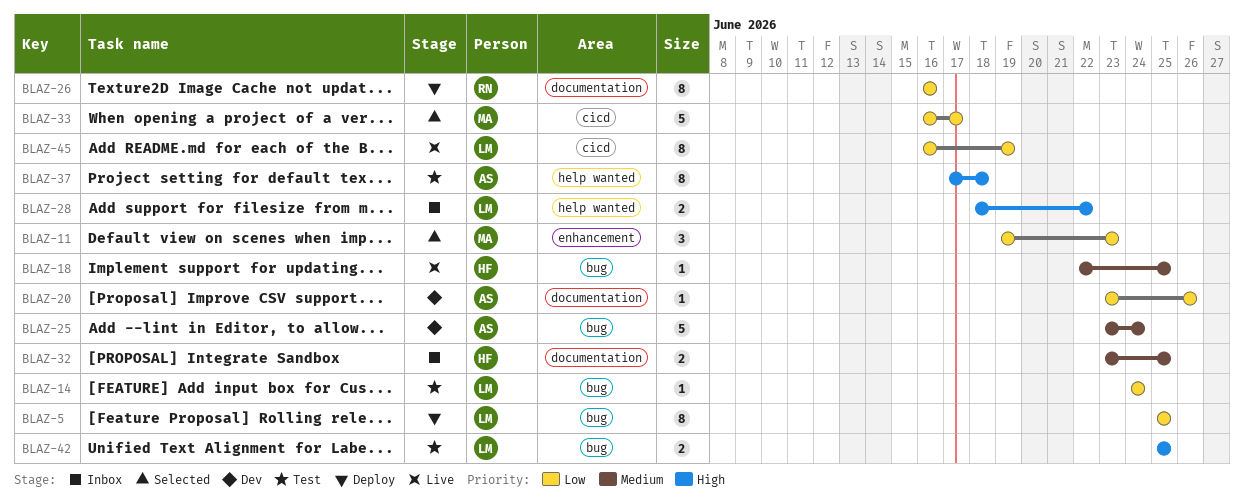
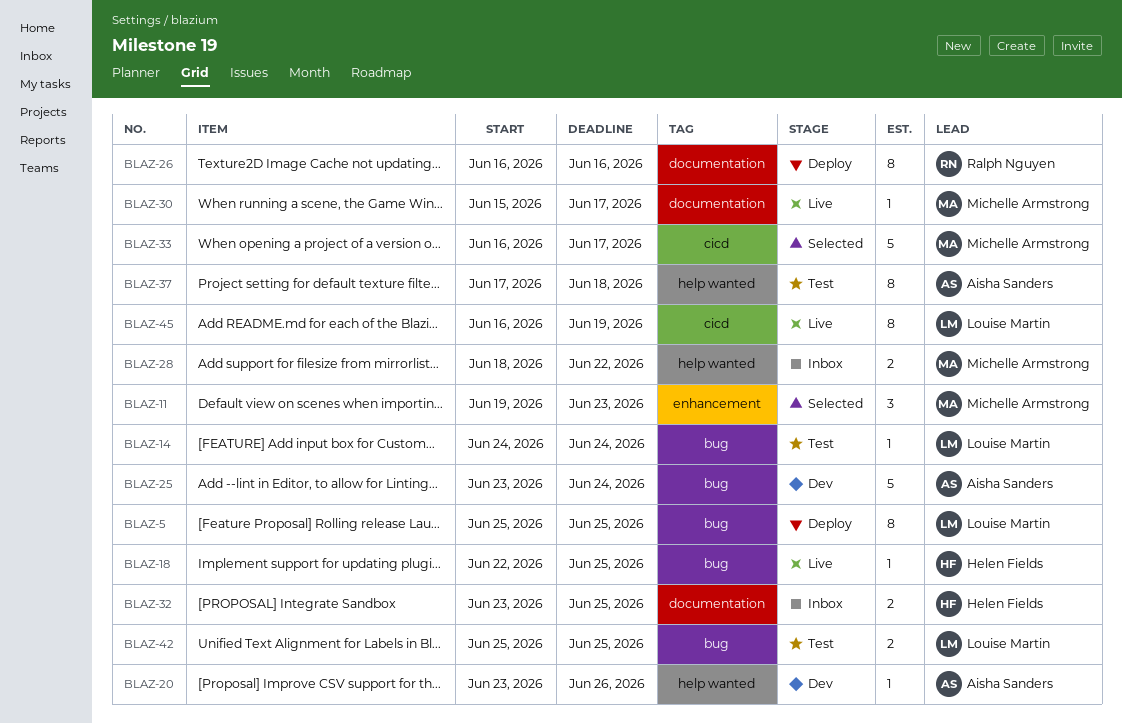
BLAZ-20, label: documentation -> help wanted
BLAZ-28, owner: Louise Martin -> Michelle Armstrong
BLAZ-30: none -> present

